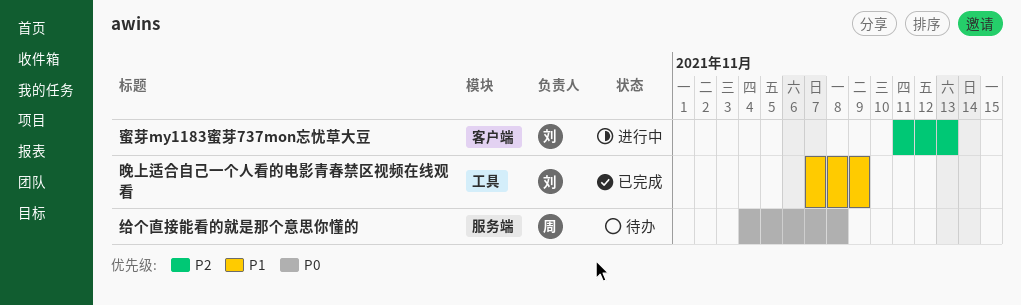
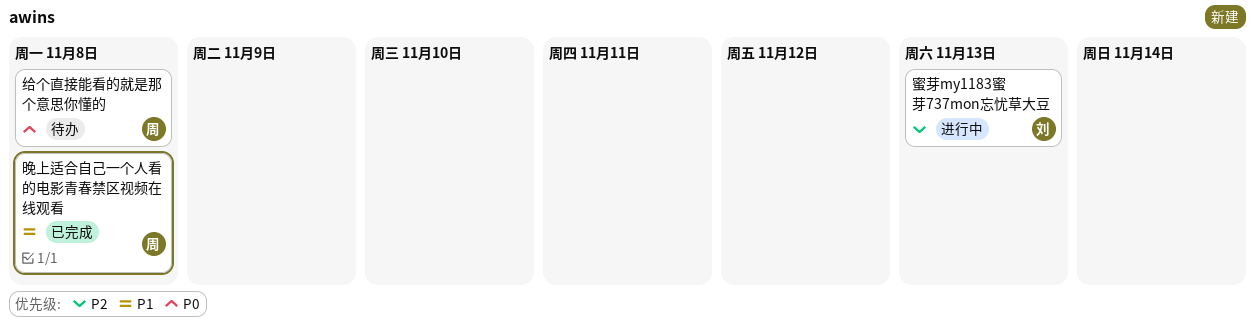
晚上适合自己一个人看的电影青春禁区视频在线观看, owner: 刘 -> 周
晚上适合自己一个人看的电影青春禁区视频在线观看, due: Nov 9 -> Nov 8

